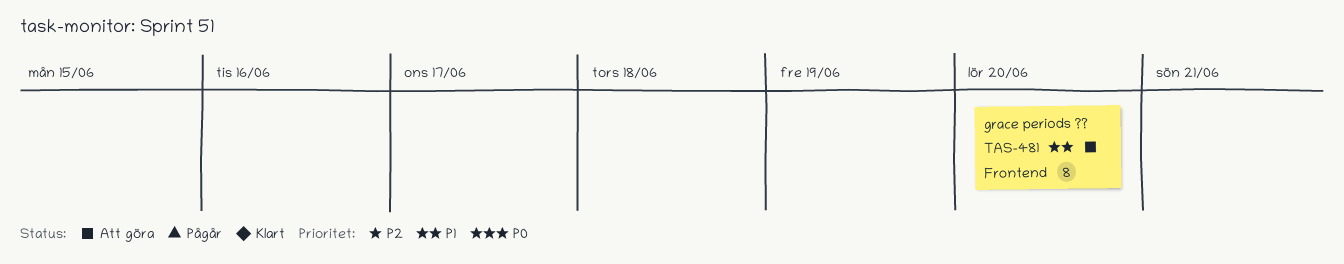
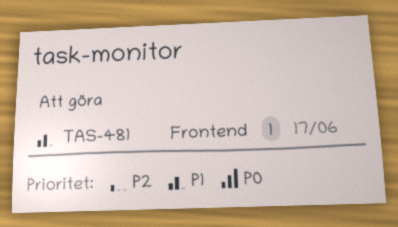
TAS-481, estimate: 8 -> 1
TAS-481, due: Jun 20 -> Jun 17

